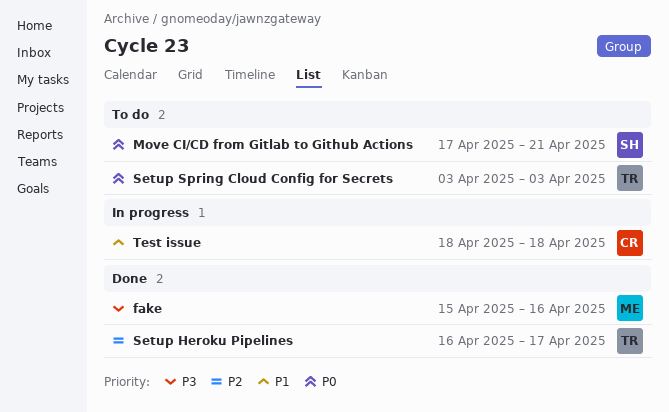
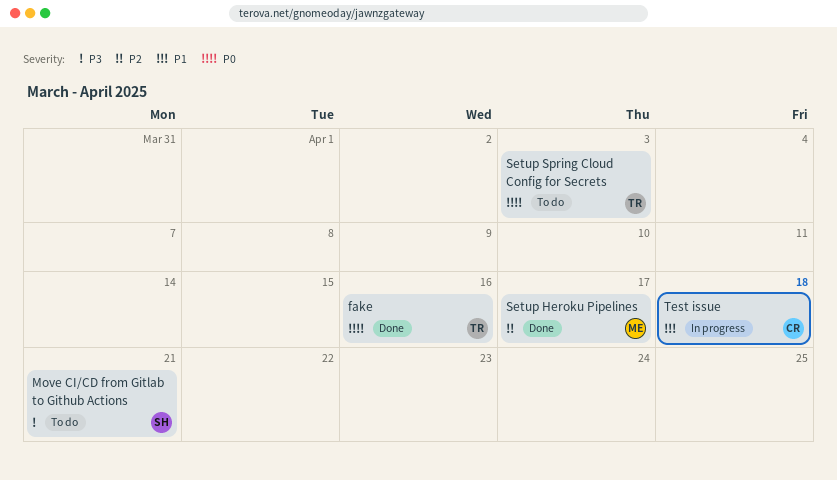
fake, owner: ME -> TR
fake, priority: P3 -> P0
Move CI/CD from Gitlab to Github Actions, priority: P0 -> P3
Setup Heroku Pipelines, owner: TR -> ME

